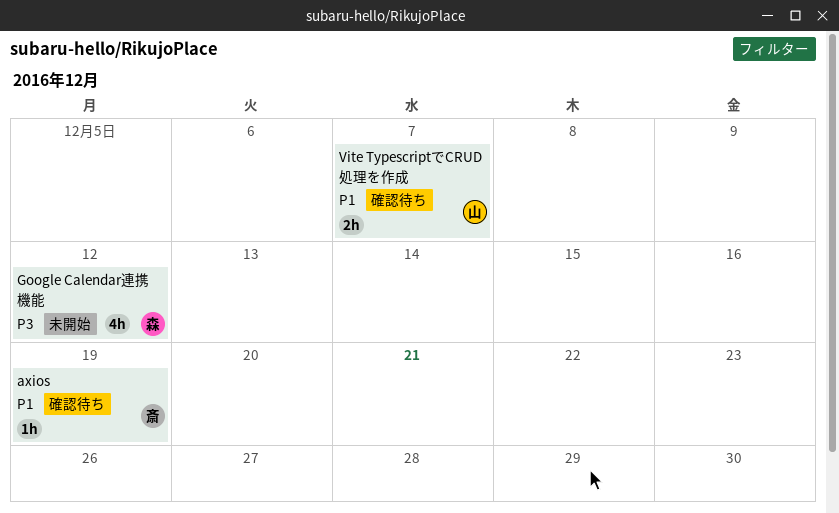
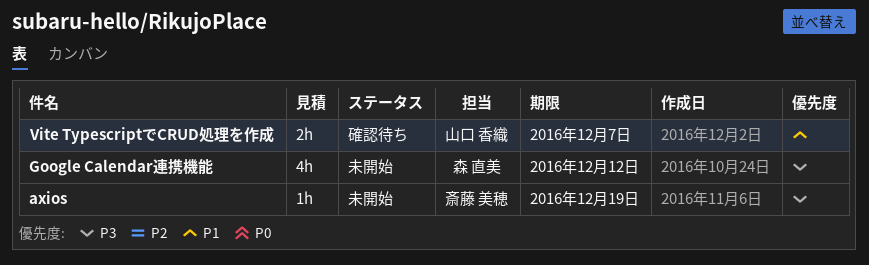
axios, status: 確認待ち -> 未開始
axios, priority: P1 -> P3

